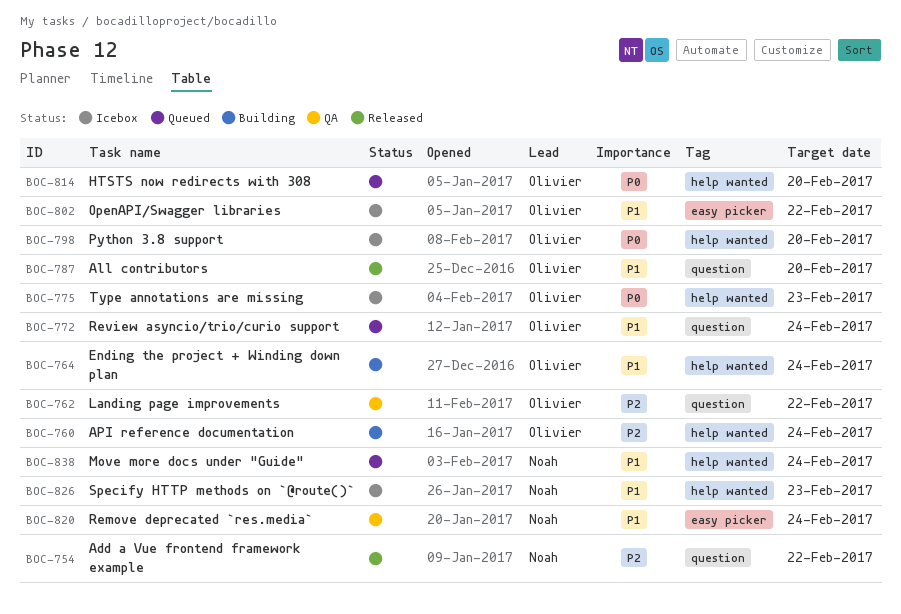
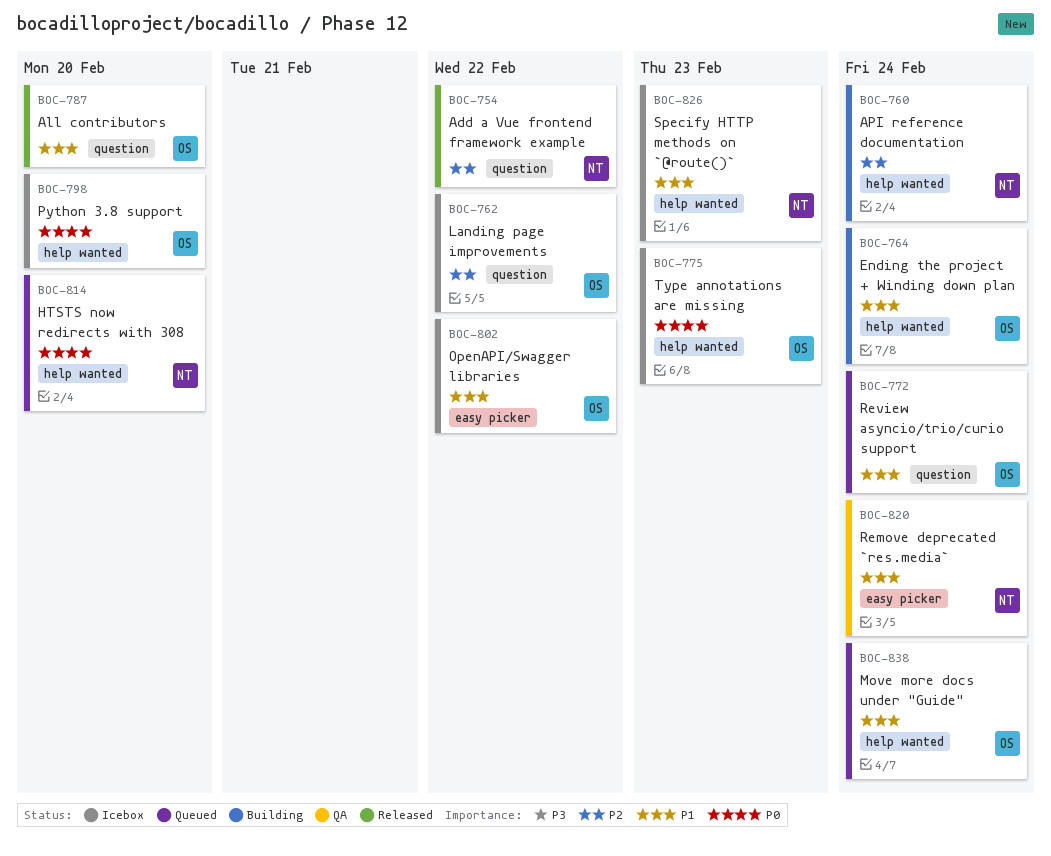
BOC-760, owner: Olivier -> Noah
BOC-762, status: QA -> Icebox
BOC-814, owner: Olivier -> Noah
BOC-838, owner: Noah -> Olivier

